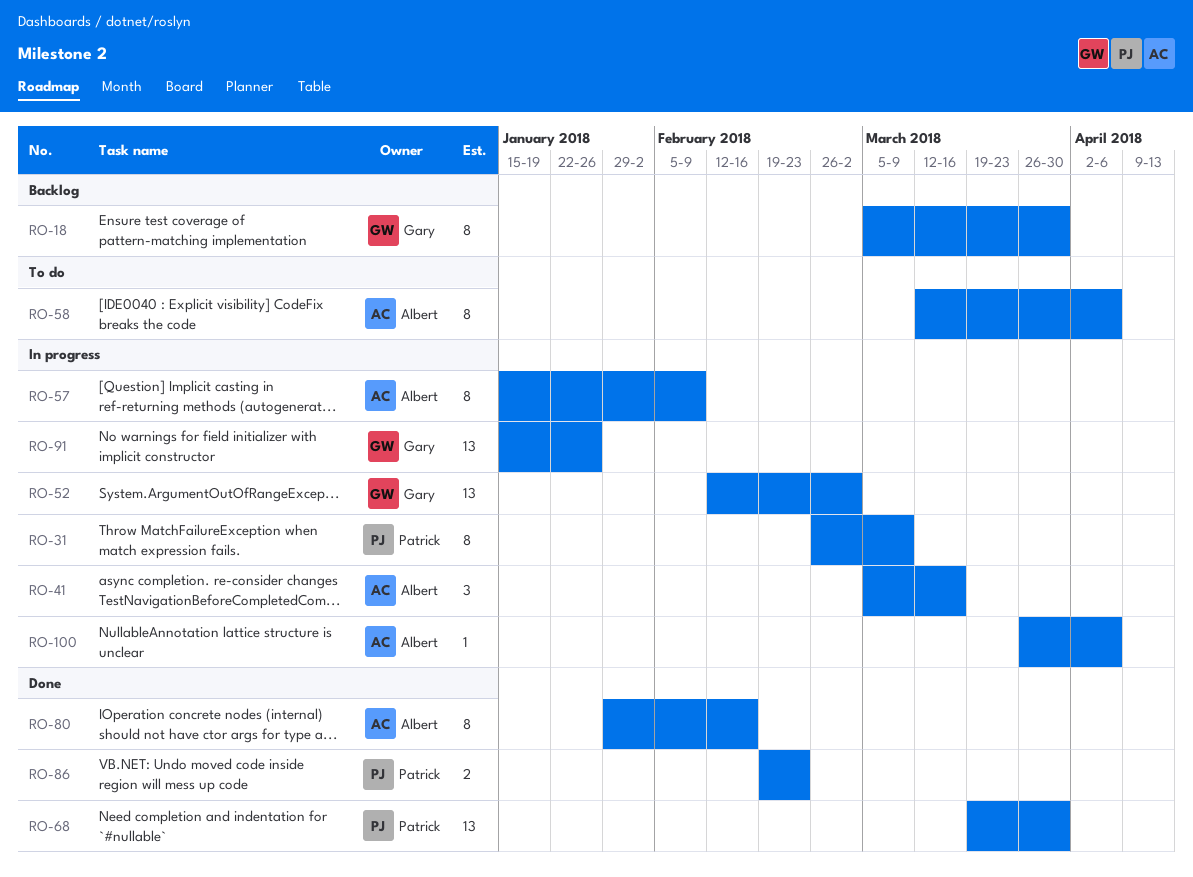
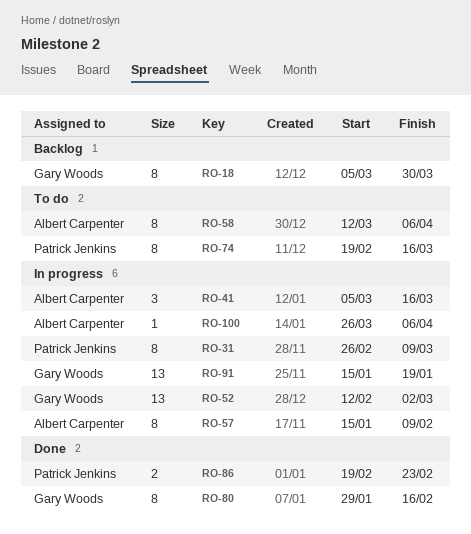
RO-68: present -> none
RO-74: none -> present
RO-80, owner: Albert Carpenter -> Gary Woods
RO-91, due: Jan 26 -> Jan 19

